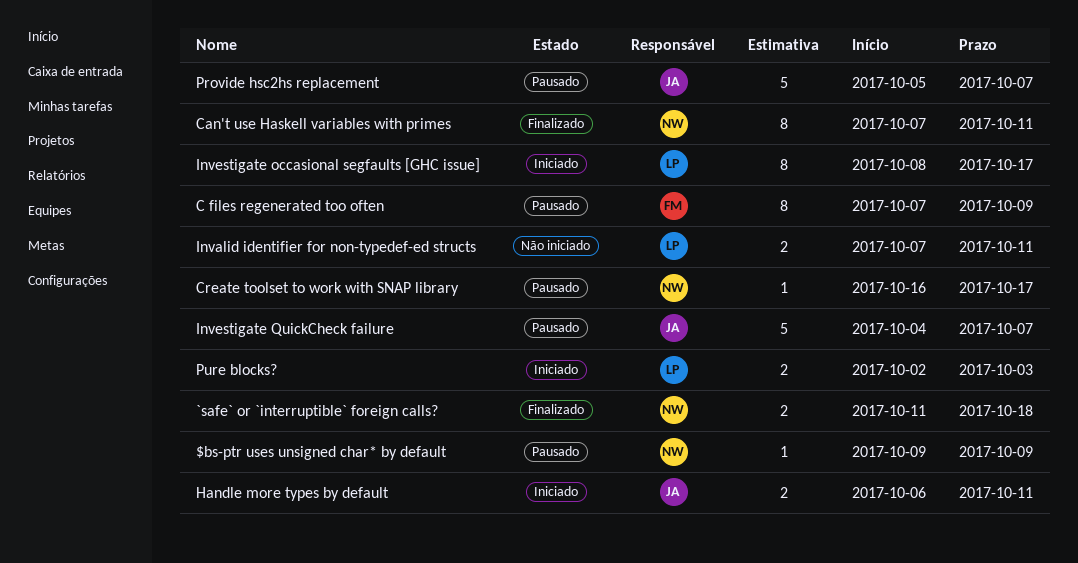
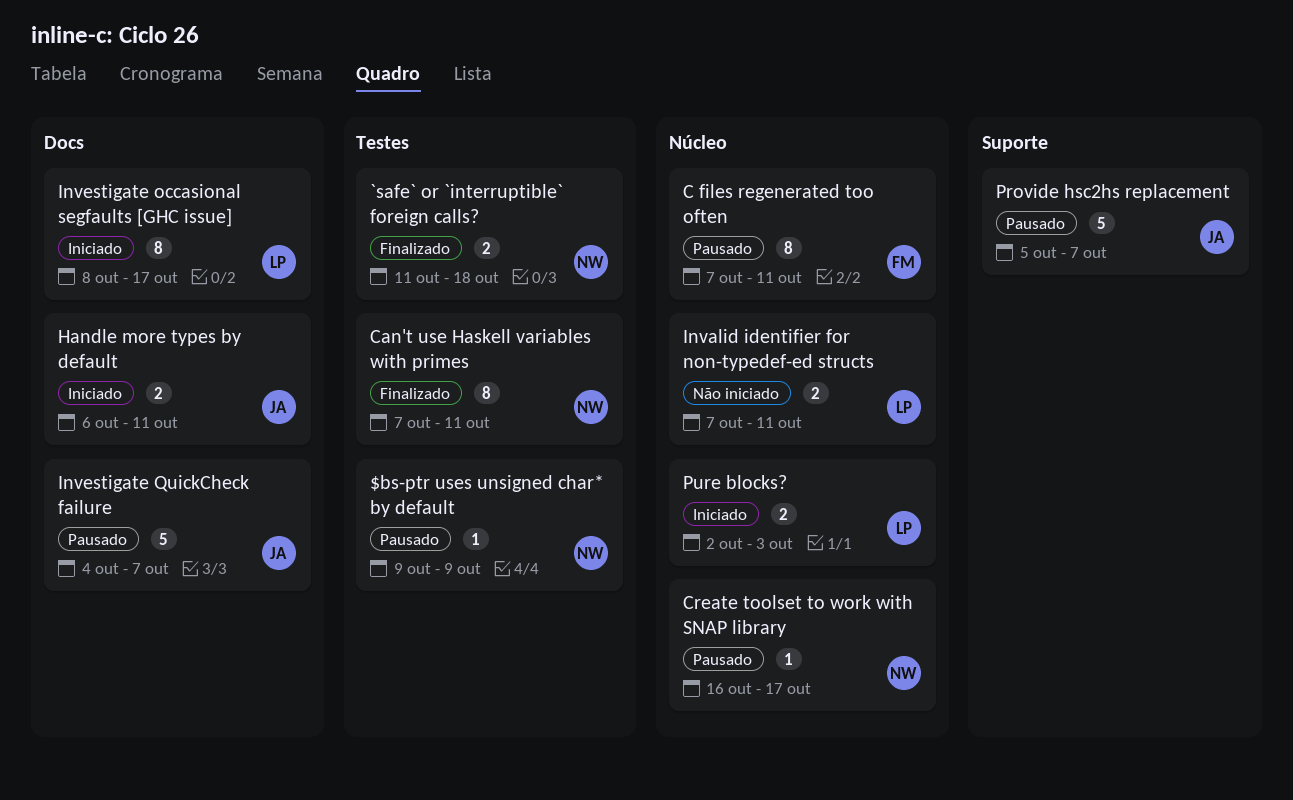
C files regenerated too often, due: Oct 9 -> Oct 11

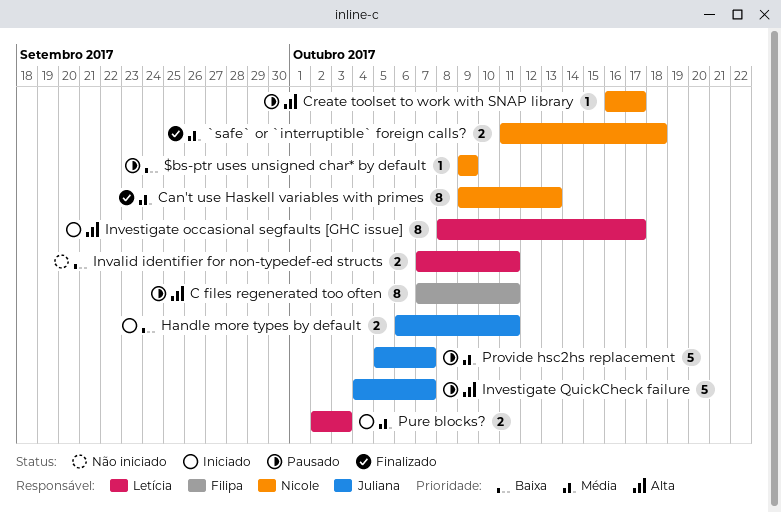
Can't use Haskell variables with primes, start: Oct 7 -> Oct 9
Can't use Haskell variables with primes, due: Oct 11 -> Oct 13

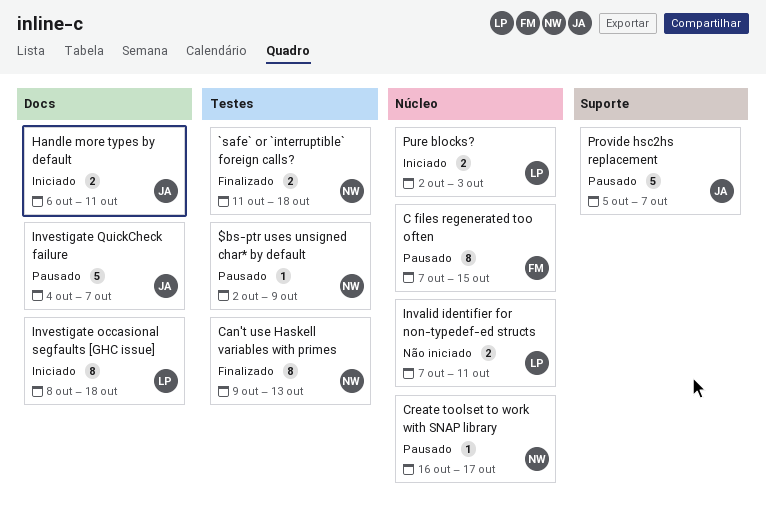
$bs-ptr uses unsigned char* by default, start: Oct 9 -> Oct 2
C files regenerated too often, due: Oct 11 -> Oct 15
Investigate occasional segfaults [GHC issue], due: Oct 17 -> Oct 18

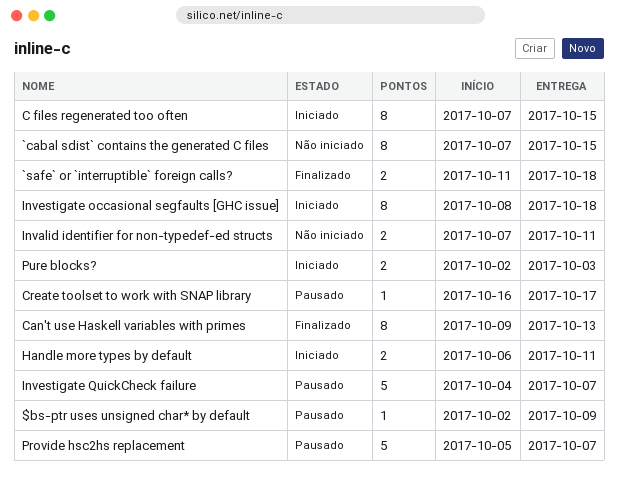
`cabal sdist` contains the generated C files: none -> present
C files regenerated too often, status: Pausado -> Iniciado

